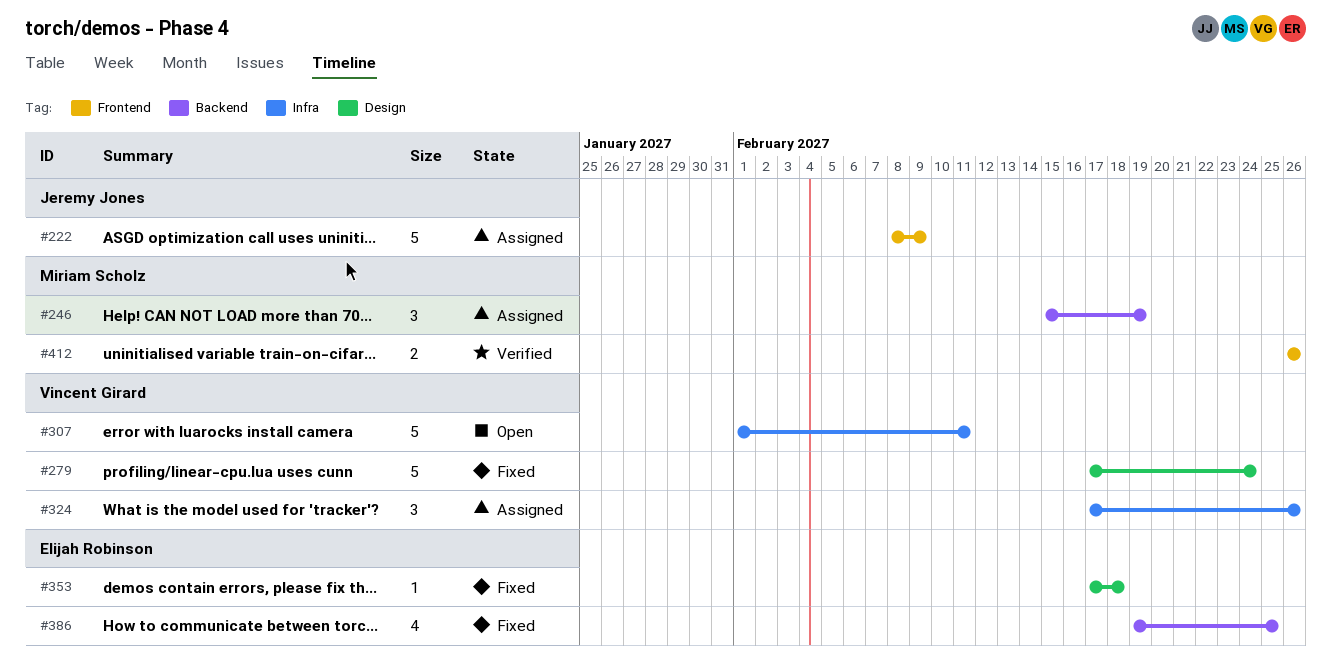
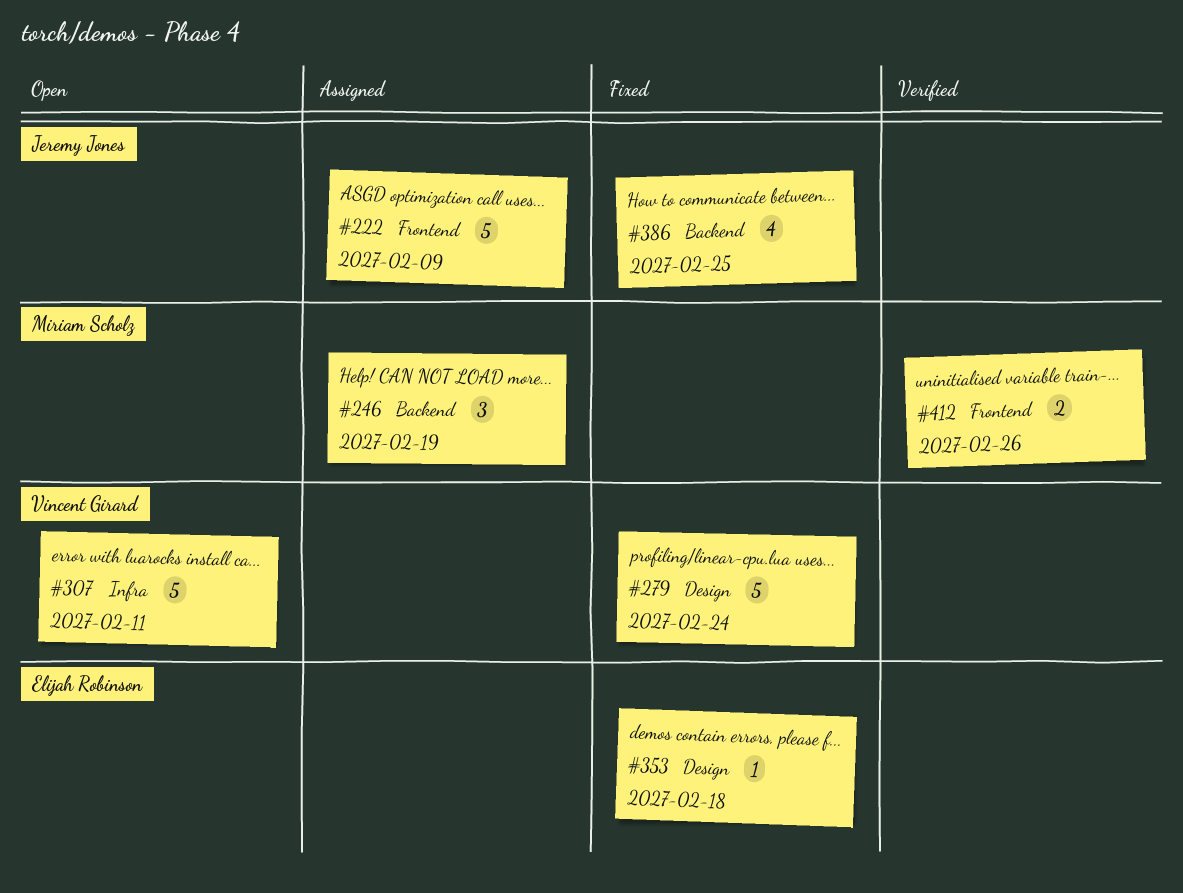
#324: present -> none
#386, owner: Elijah Robinson -> Jeremy Jones

